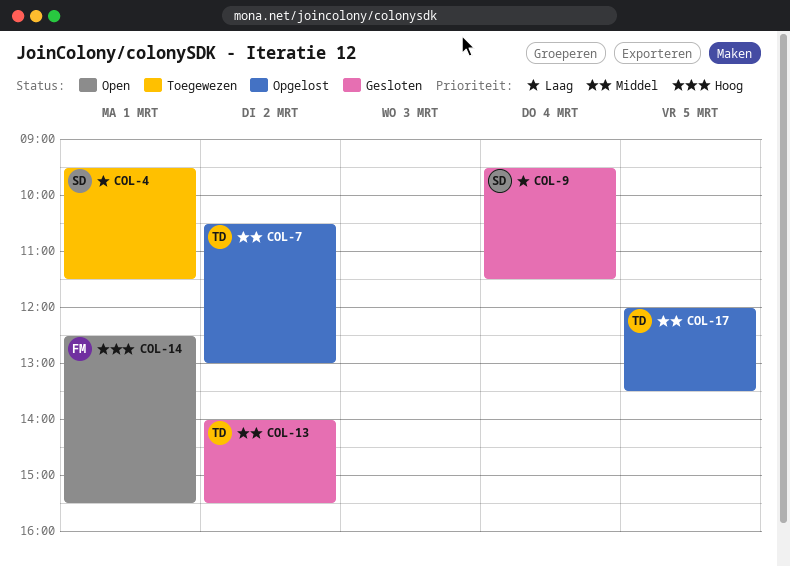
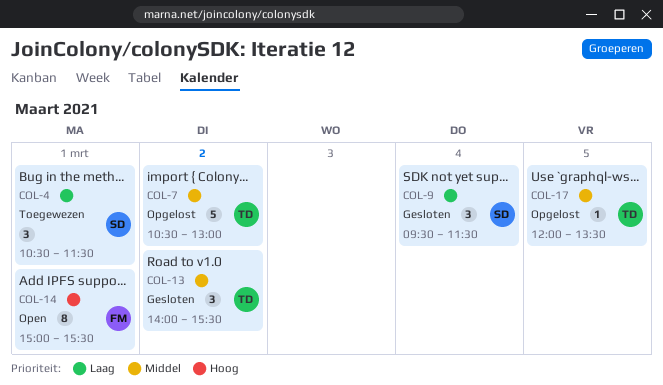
COL-4, begins: 09:30 -> 10:30
COL-14, begins: 12:30 -> 15:00

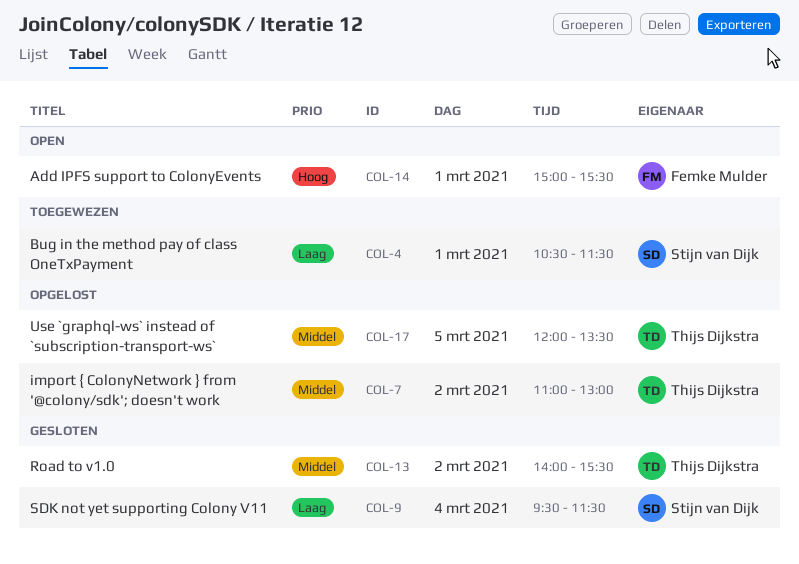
COL-7, begins: 10:30 -> 11:00

